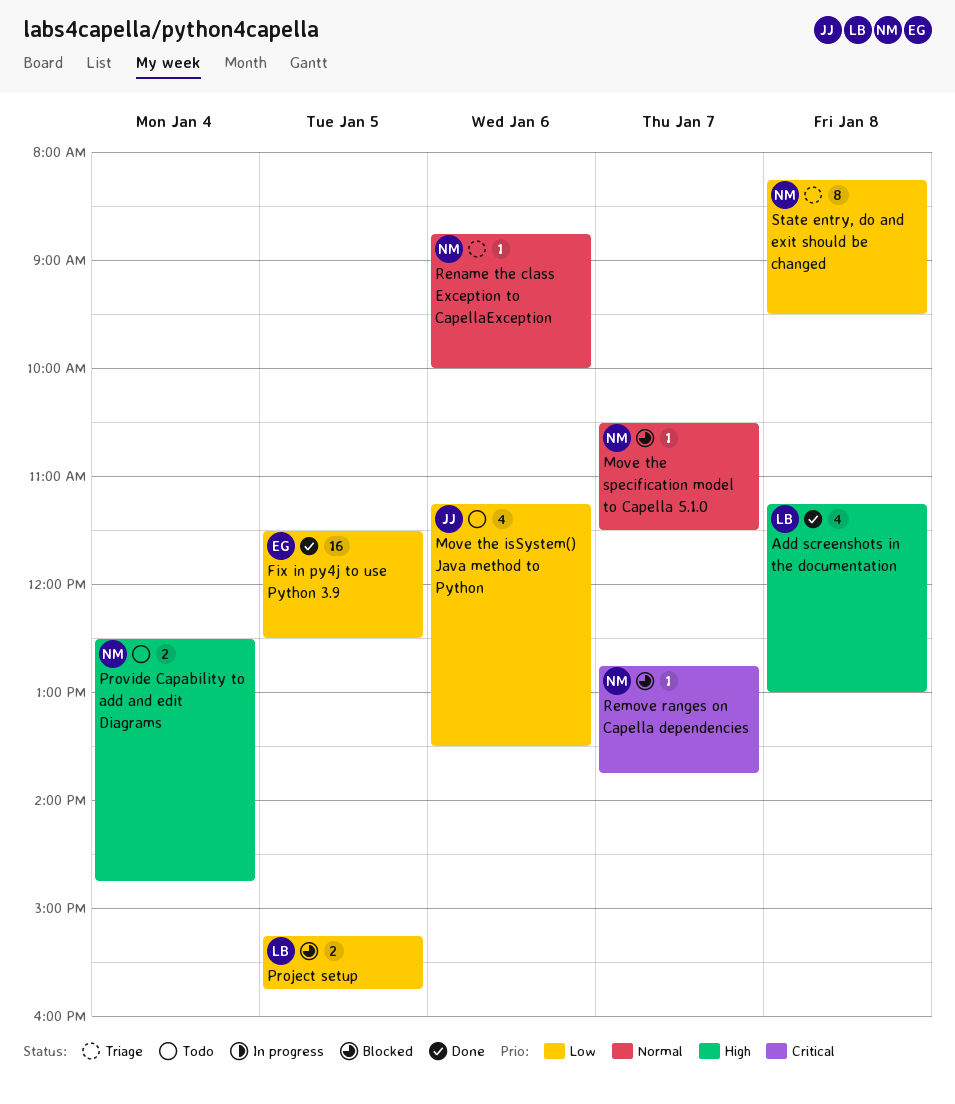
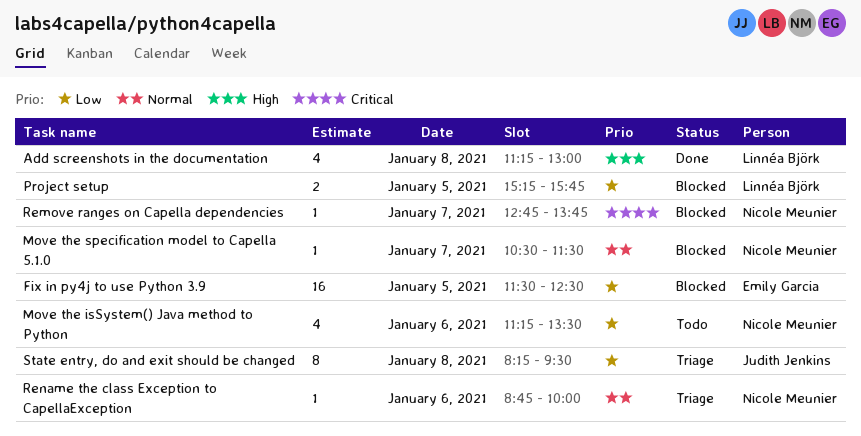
Fix in py4j to use Python 3.9, status: Done -> Blocked
Move the isSystem() Java method to Python, owner: Judith Jenkins -> Nicole Meunier
Provide Capability to add and edit Diagrams: present -> none
State entry, do and exit should be changed, owner: Nicole Meunier -> Judith Jenkins

